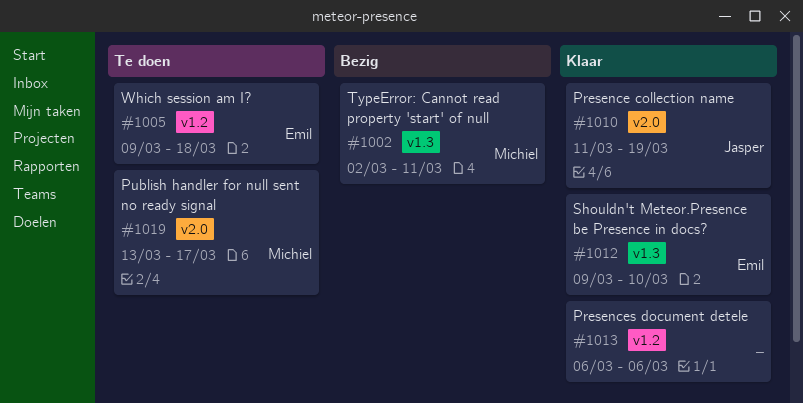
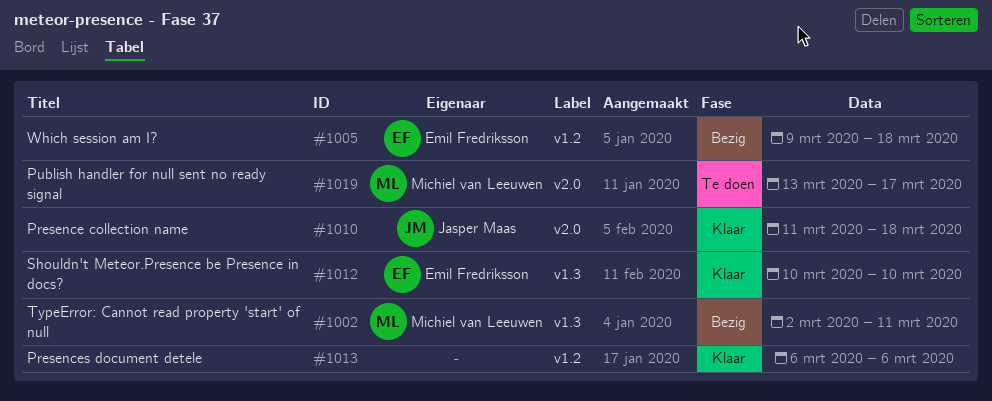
#1005, status: Te doen -> Bezig
#1010, due: Mar 19 -> Mar 18
#1012, start: Mar 9 -> Mar 10

